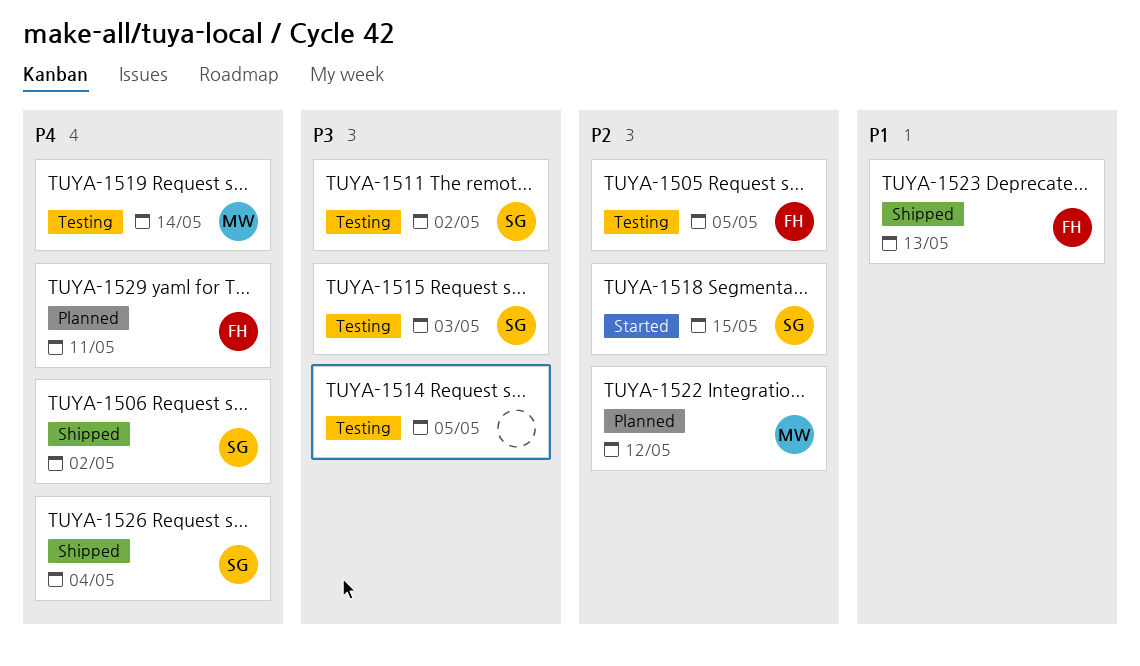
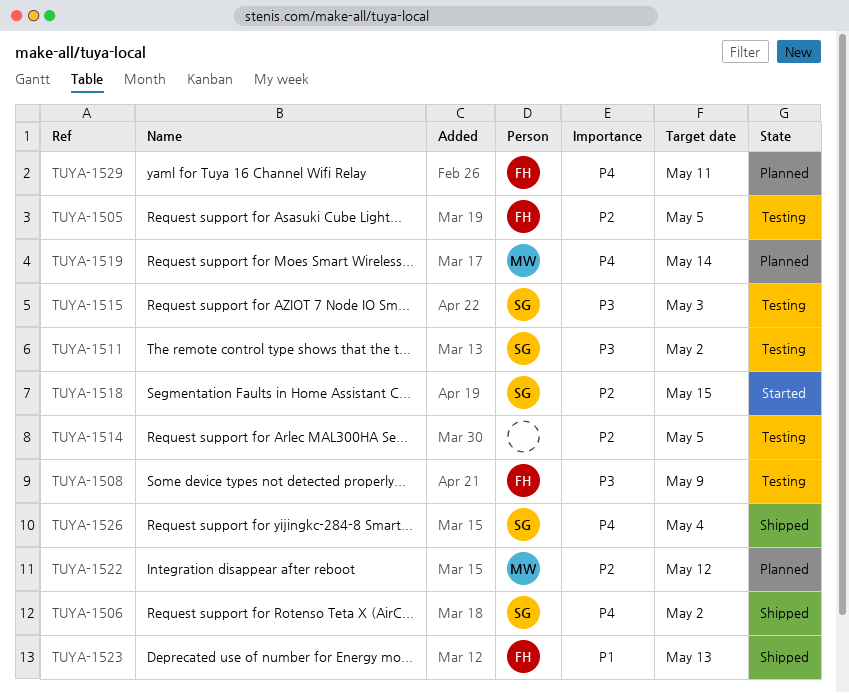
TUYA-1508: none -> present
TUYA-1514, priority: P3 -> P2
TUYA-1519, status: Testing -> Planned

